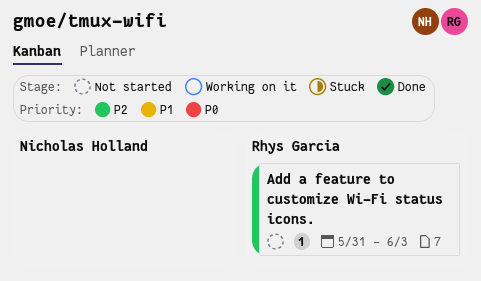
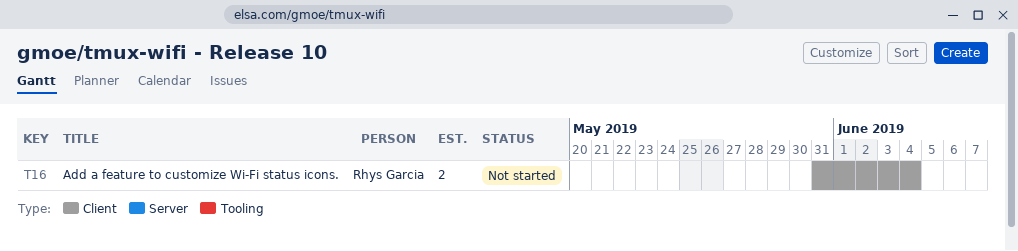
Add a feature to customize Wi-Fi status icons., estimate: 1 -> 2
Add a feature to customize Wi-Fi status icons., due: Jun 3 -> Jun 4

